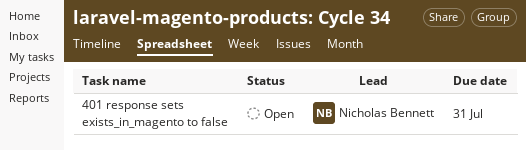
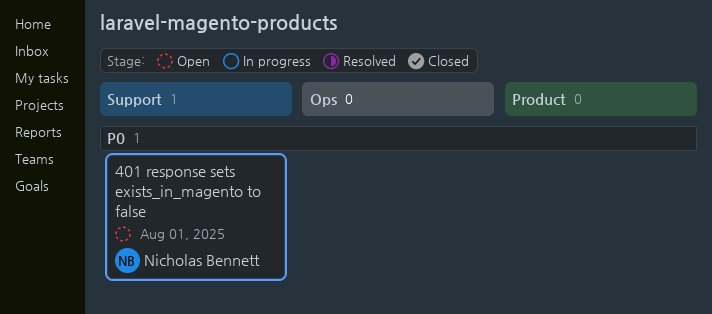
401 response sets exists_in_magento to false, due: Jul 31 -> Aug 1

